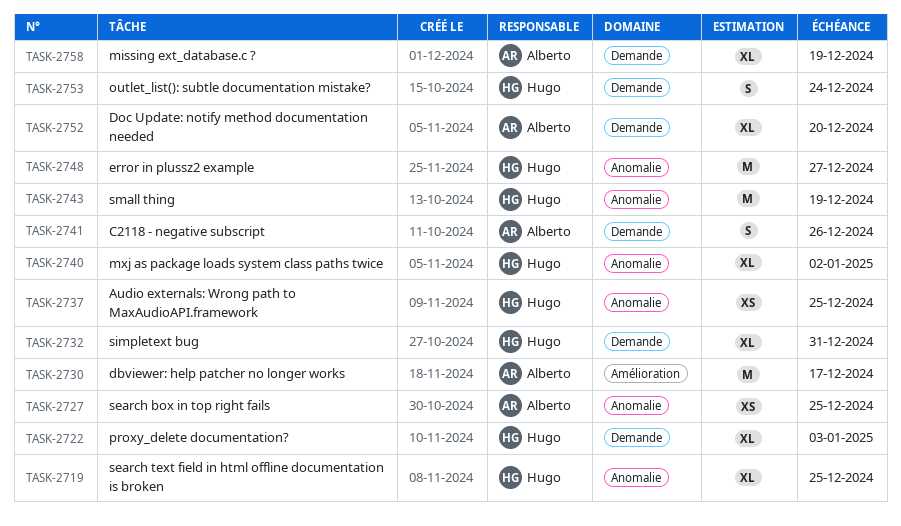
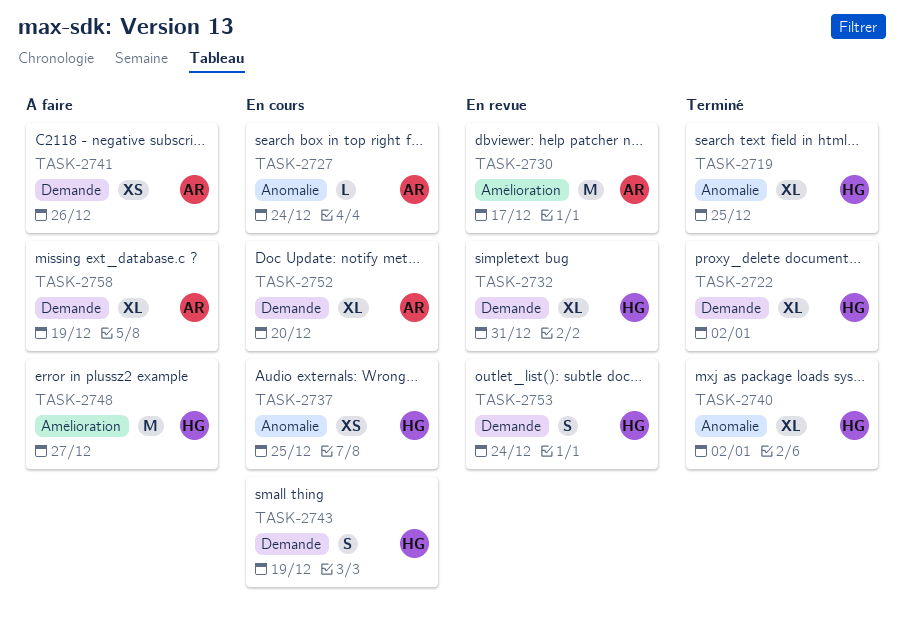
TASK-2722, due: Jan 3 -> Jan 2
TASK-2727, estimate: XS -> L
TASK-2727, due: Dec 25 -> Dec 24
TASK-2741, estimate: S -> XS
TASK-2743, label: Anomalie -> Demande
TASK-2743, estimate: M -> S
TASK-2748, label: Anomalie -> Amélioration

